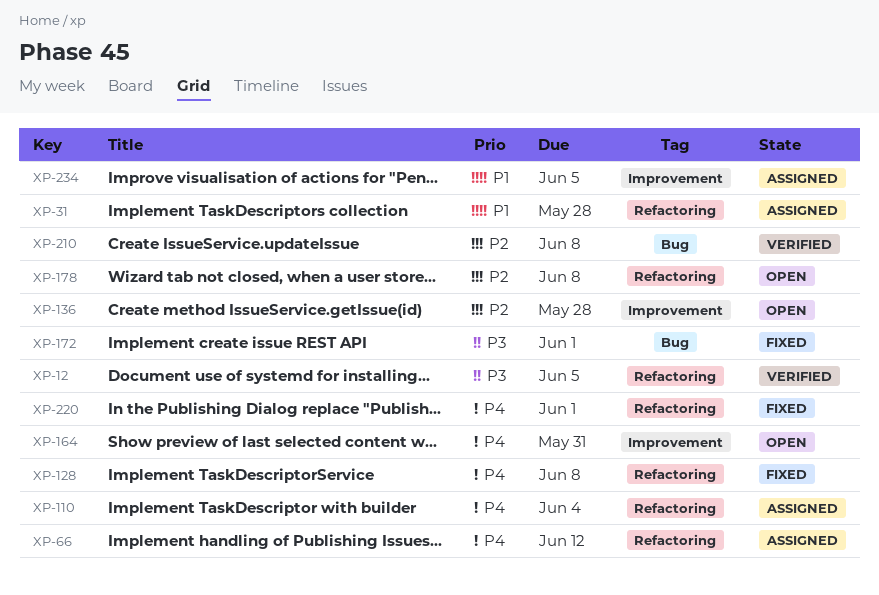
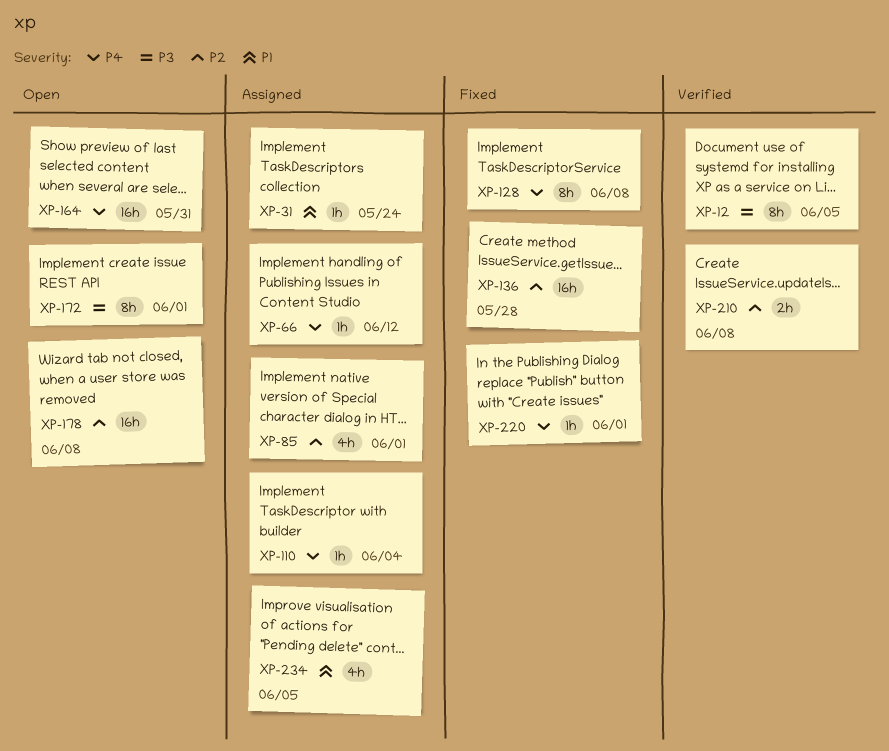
XP-31, due: May 28 -> May 24
XP-85: none -> present
XP-136, status: Open -> Fixed
XP-172, status: Fixed -> Open

